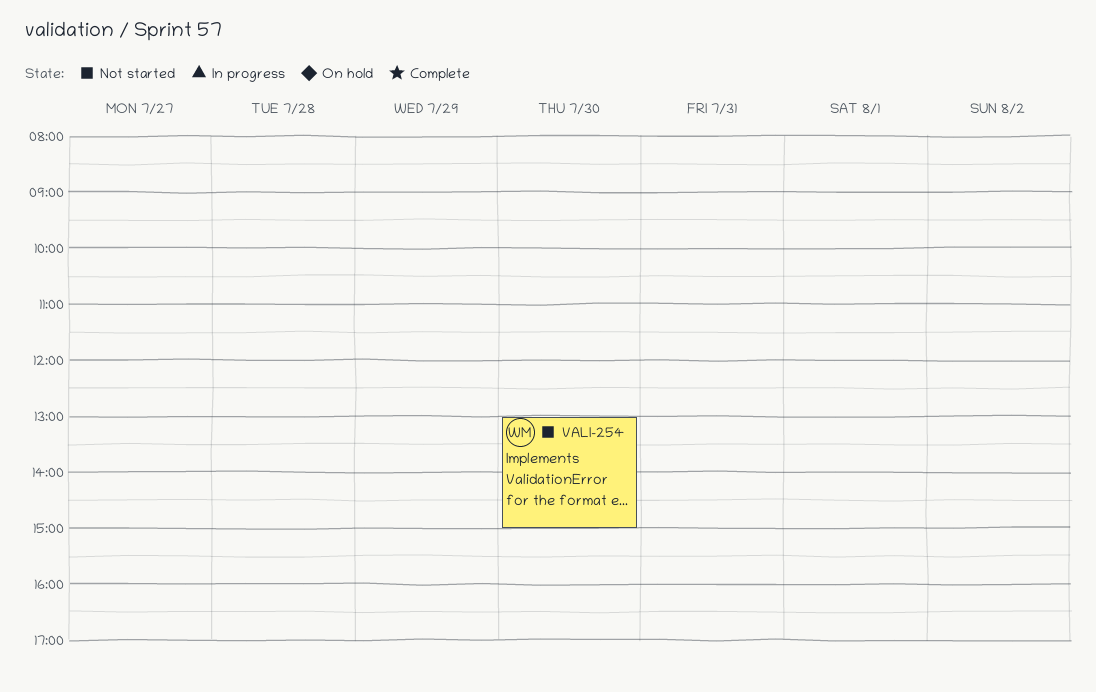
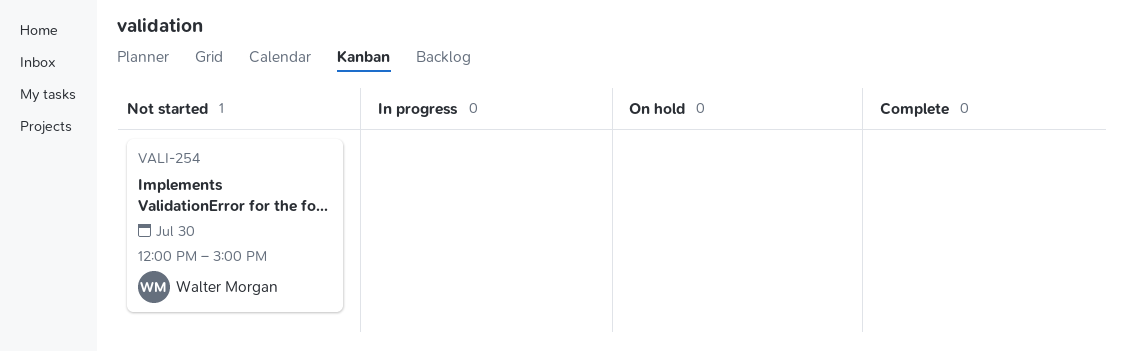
VALI-254, begins: 13:00 -> 12:00

